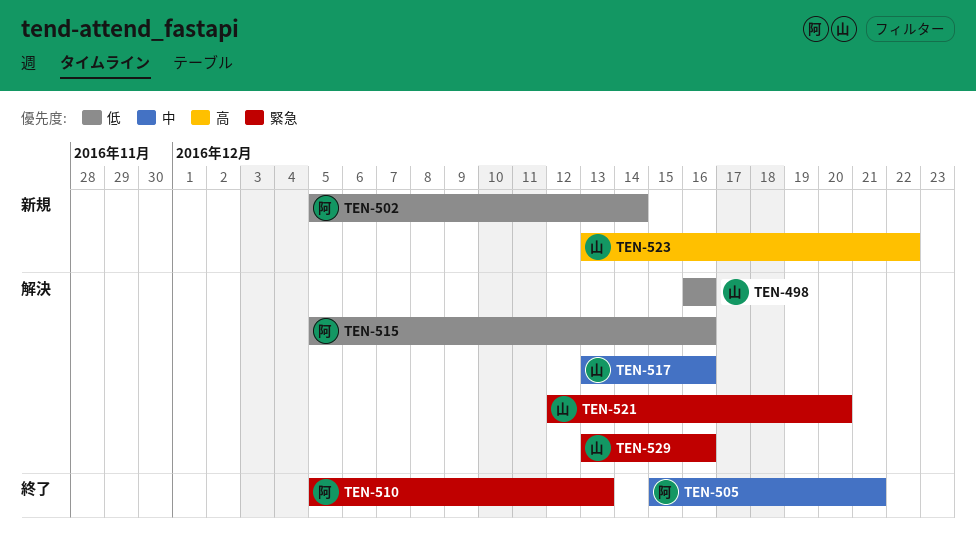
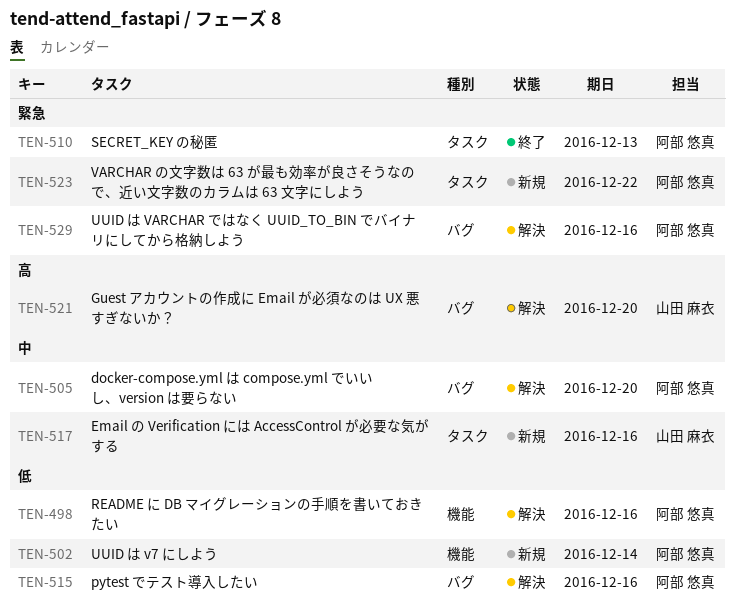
TEN-498, owner: 山田 麻衣 -> 阿部 悠真
TEN-505, status: 終了 -> 解決
TEN-505, due: Dec 21 -> Dec 20
TEN-517, status: 解決 -> 新規
TEN-521, priority: 緊急 -> 高
TEN-523, owner: 山田 麻衣 -> 阿部 悠真
TEN-523, priority: 高 -> 緊急
TEN-529, owner: 山田 麻衣 -> 阿部 悠真

